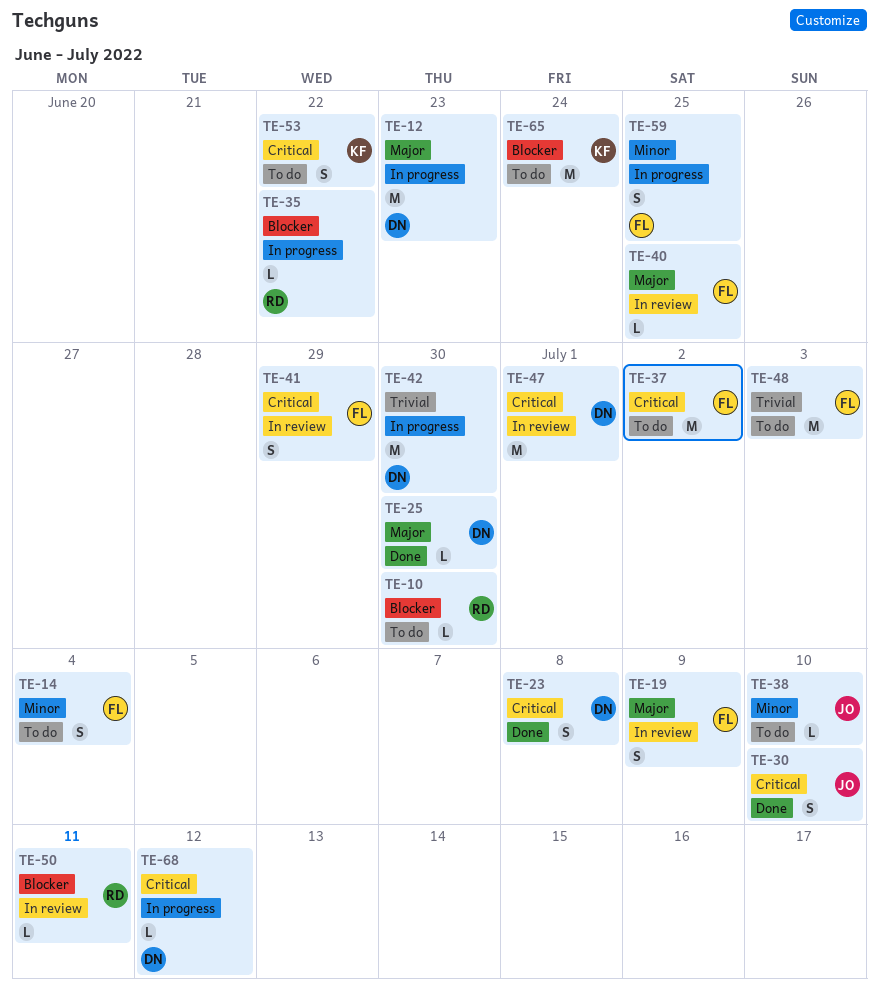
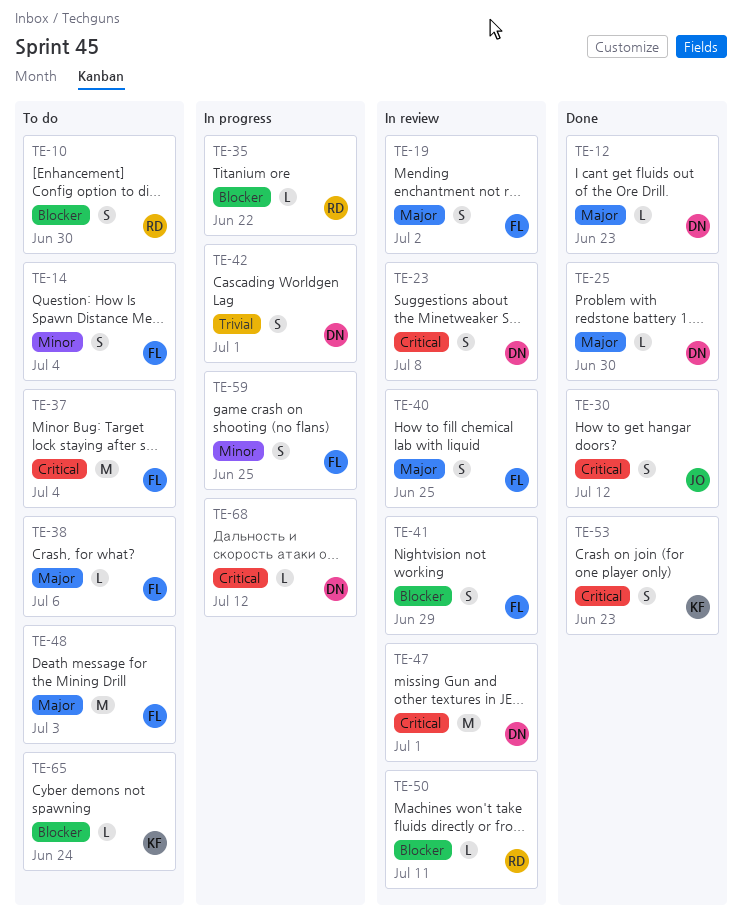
TE-10, estimate: L -> S
TE-12, status: In progress -> Done
TE-12, estimate: M -> L
TE-19, due: Jul 9 -> Jul 2
TE-23, status: Done -> In review
TE-30, due: Jul 10 -> Jul 12
TE-37, due: Jul 2 -> Jul 4
TE-38, owner: JO -> FL
TE-38, priority: Minor -> Major
TE-38, due: Jul 10 -> Jul 6
TE-40, estimate: L -> S
TE-41, priority: Critical -> Blocker
TE-42, estimate: M -> S
TE-42, due: Jun 30 -> Jul 1
TE-48, priority: Trivial -> Major
TE-53, status: To do -> Done
TE-53, due: Jun 22 -> Jun 23
TE-65, estimate: M -> L

